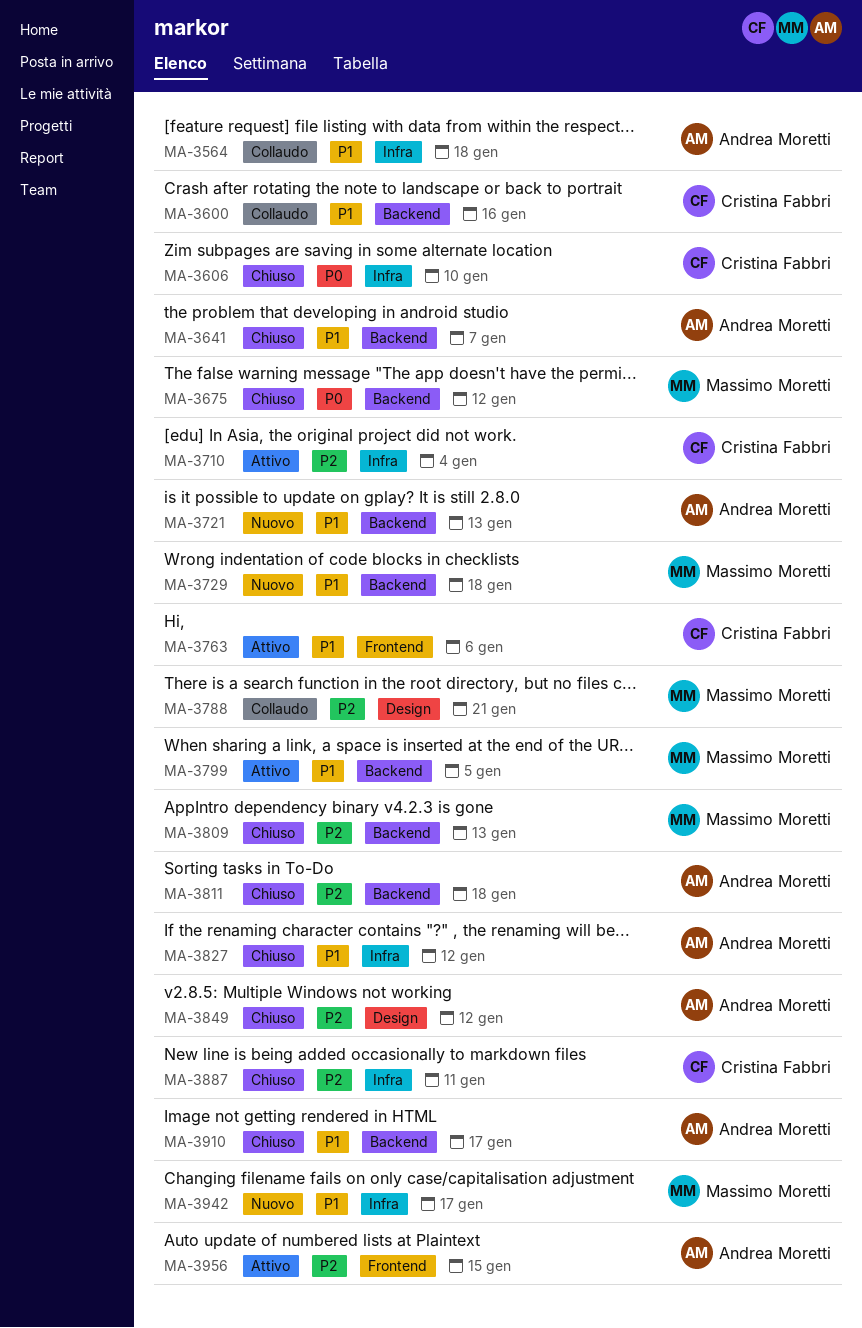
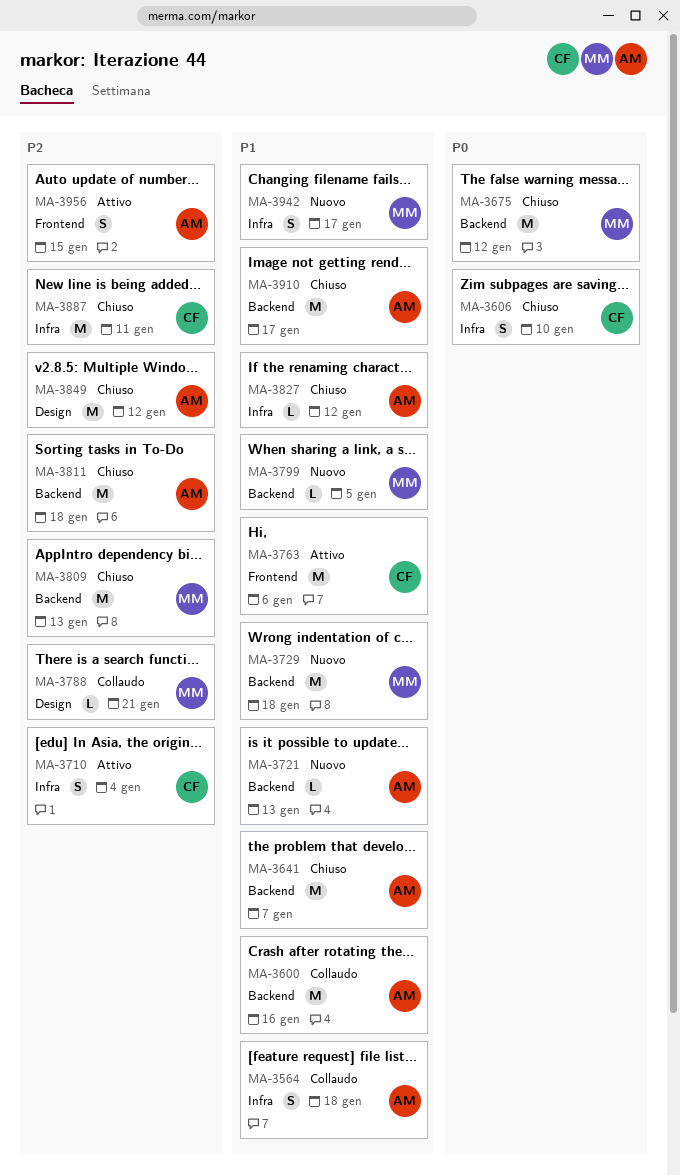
MA-3600, owner: Cristina Fabbri -> Andrea Moretti
MA-3799, status: Attivo -> Nuovo

